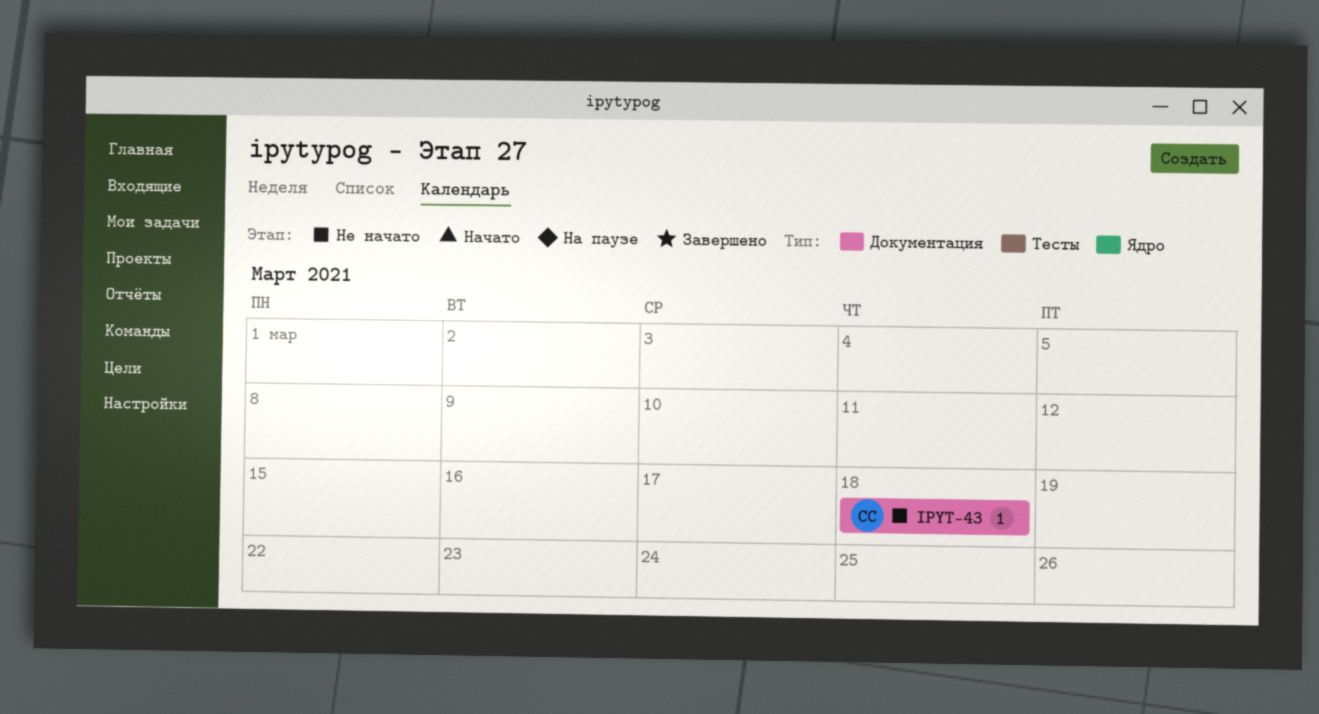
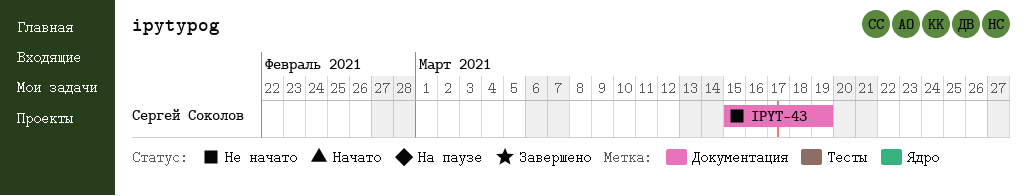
IPYT-43, start: Mar 18 -> Mar 15
IPYT-43, due: Mar 18 -> Mar 19

